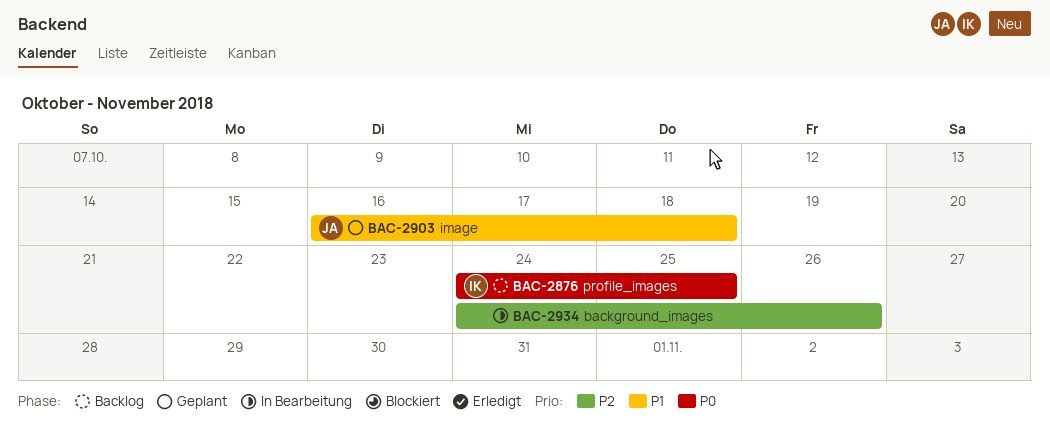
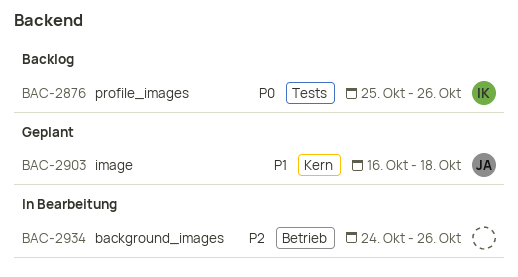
BAC-2876, start: Oct 24 -> Oct 25
BAC-2876, due: Oct 25 -> Oct 26

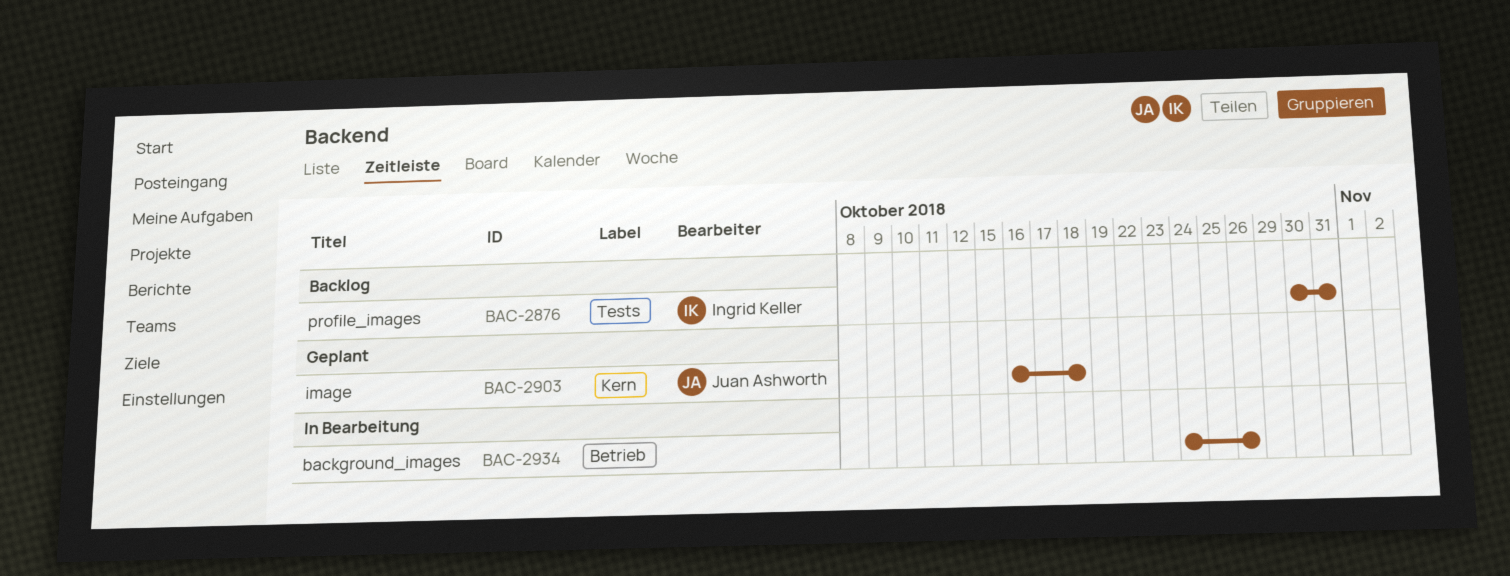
BAC-2876, start: Oct 25 -> Oct 30
BAC-2876, due: Oct 26 -> Oct 31

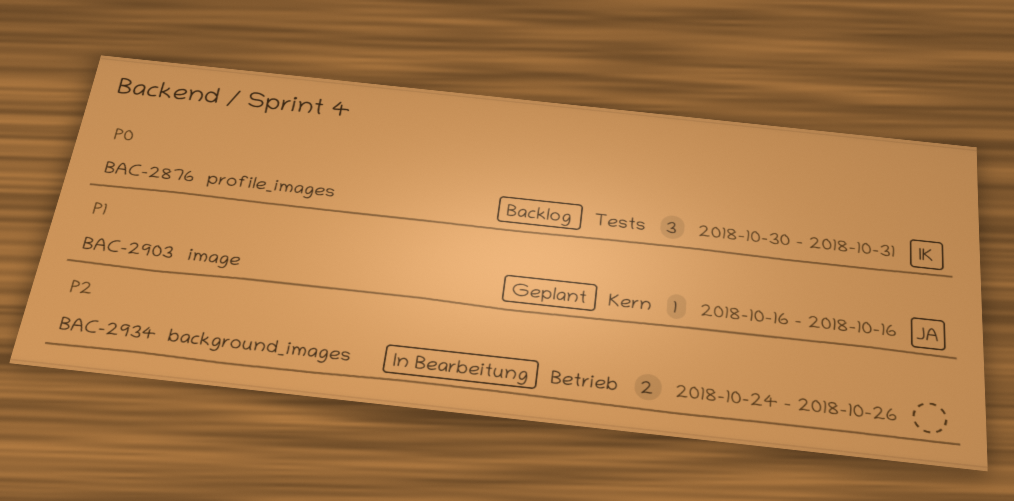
BAC-2903, due: Oct 18 -> Oct 16

